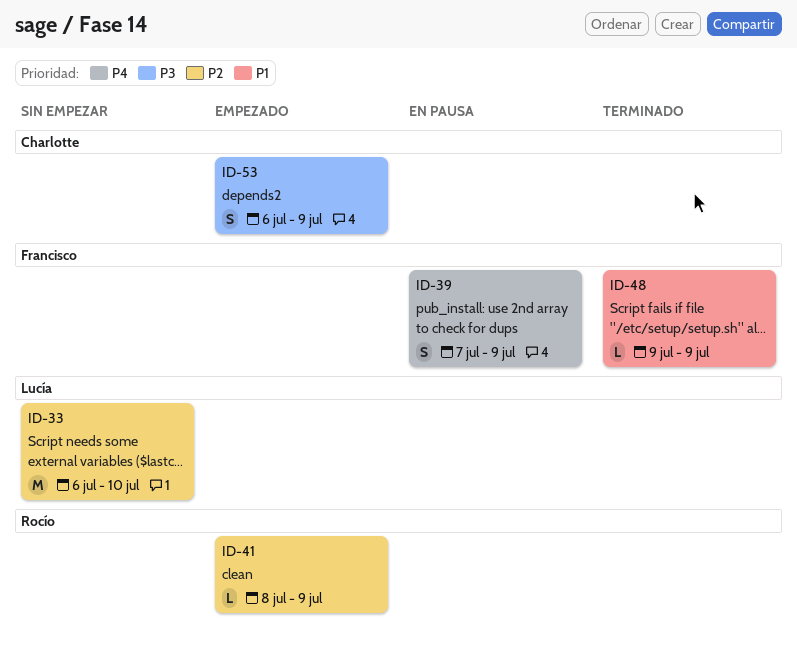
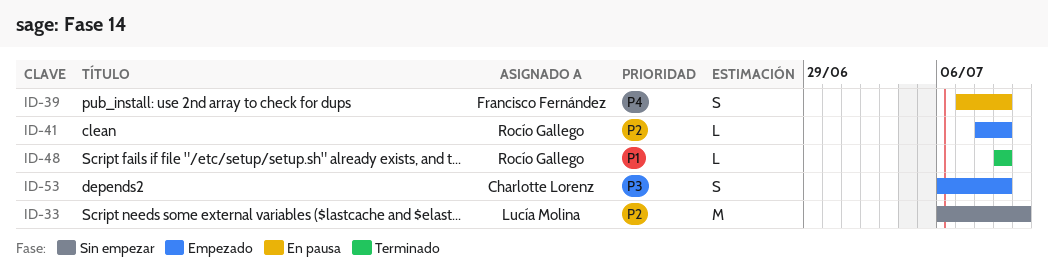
ID-48, owner: Francisco Fernández -> Rocío Gallego

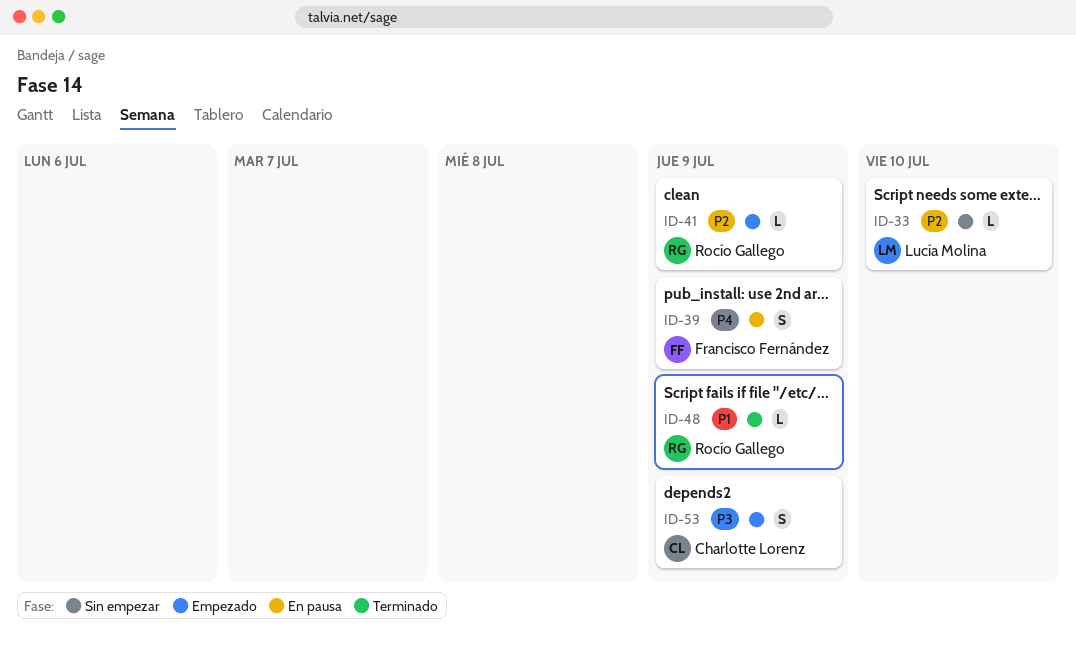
ID-33, estimate: M -> L

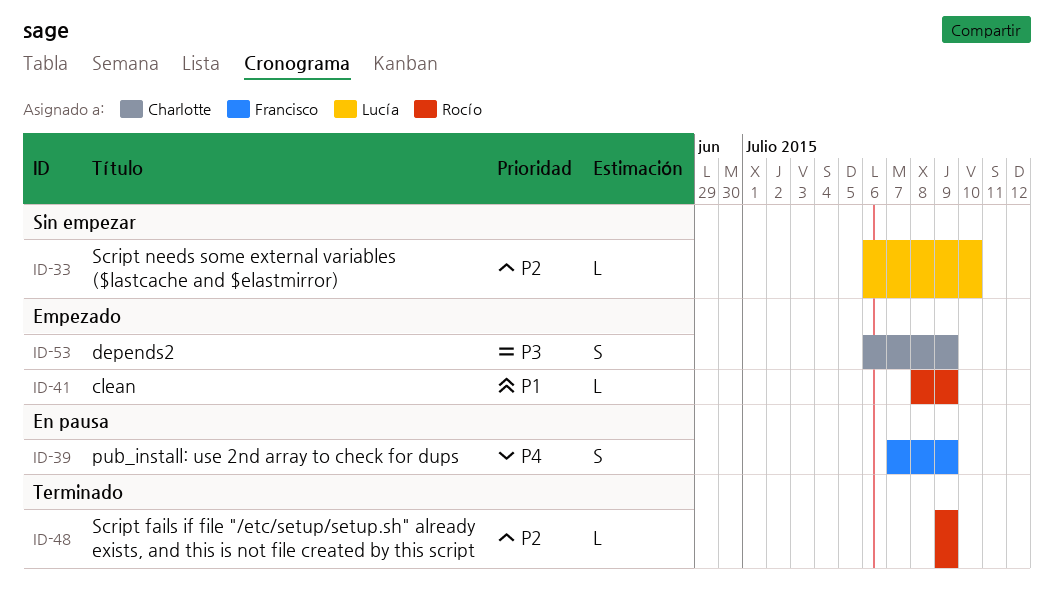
ID-41, priority: P2 -> P1
ID-48, priority: P1 -> P2

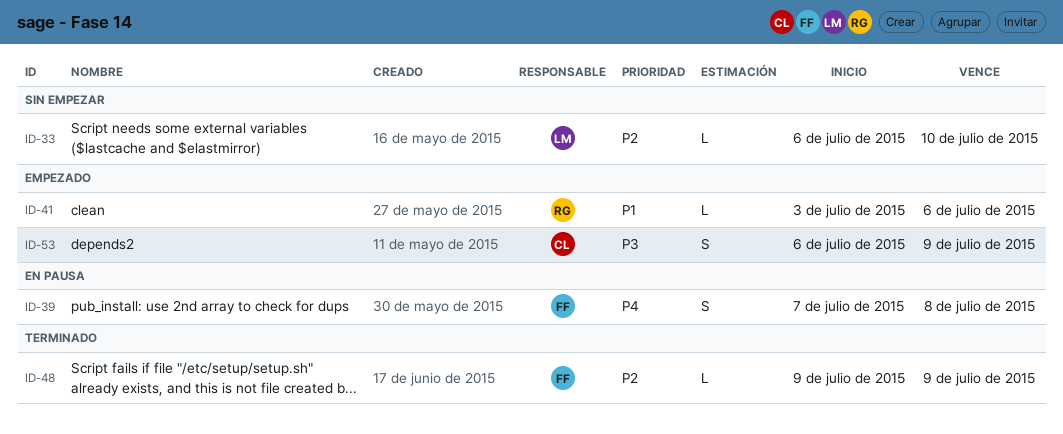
ID-39, due: Jul 9 -> Jul 8
ID-41, start: Jul 8 -> Jul 3
ID-41, due: Jul 9 -> Jul 6
ID-48, owner: Rocío -> Francisco

